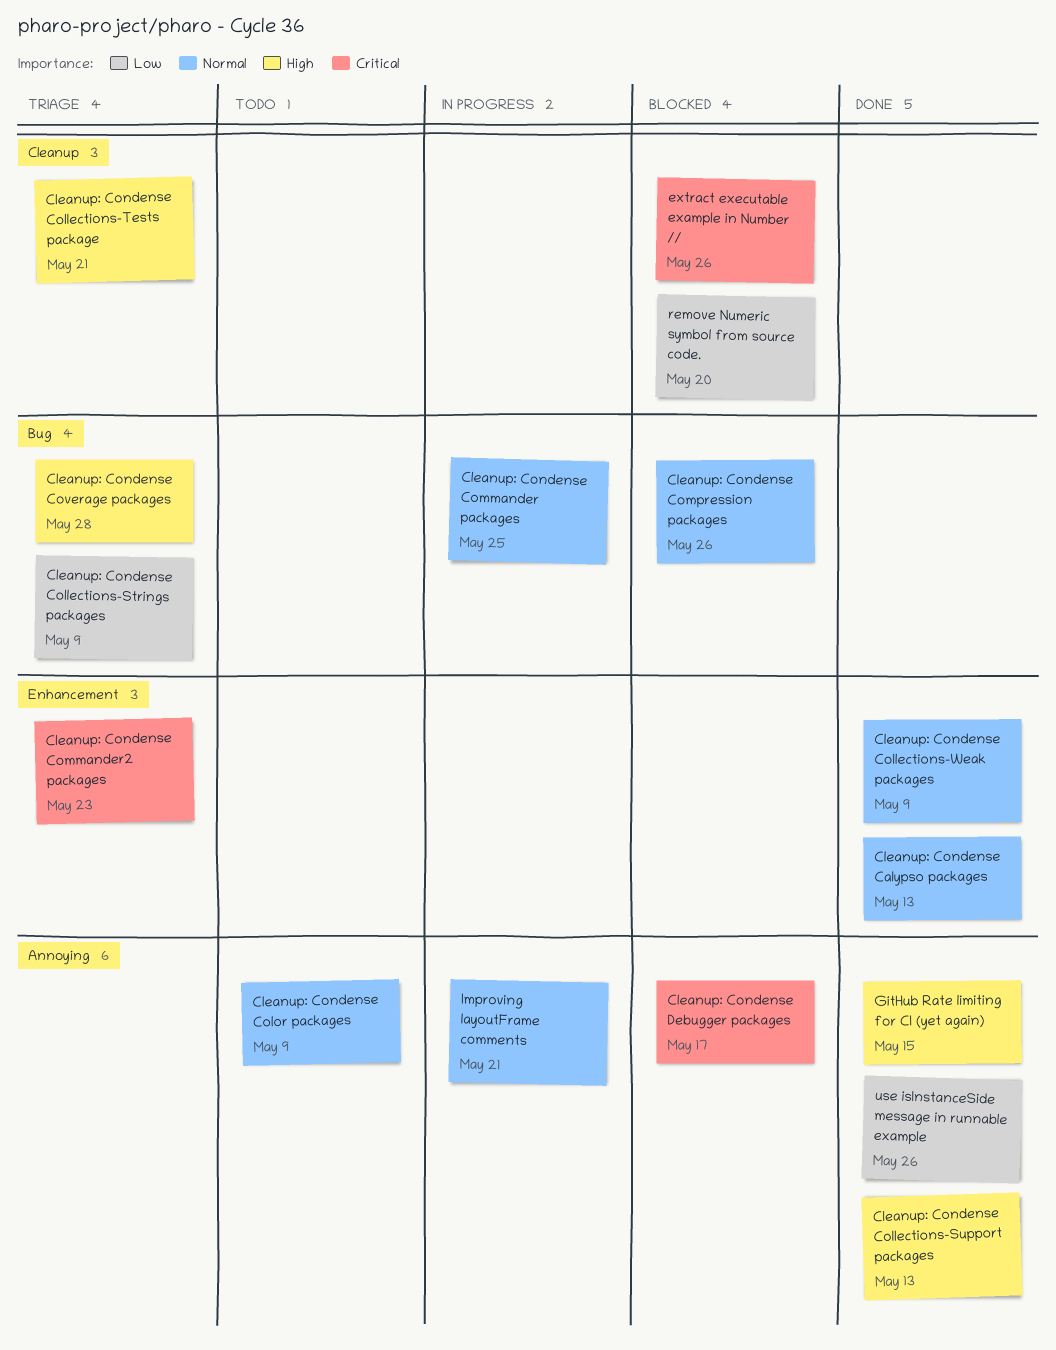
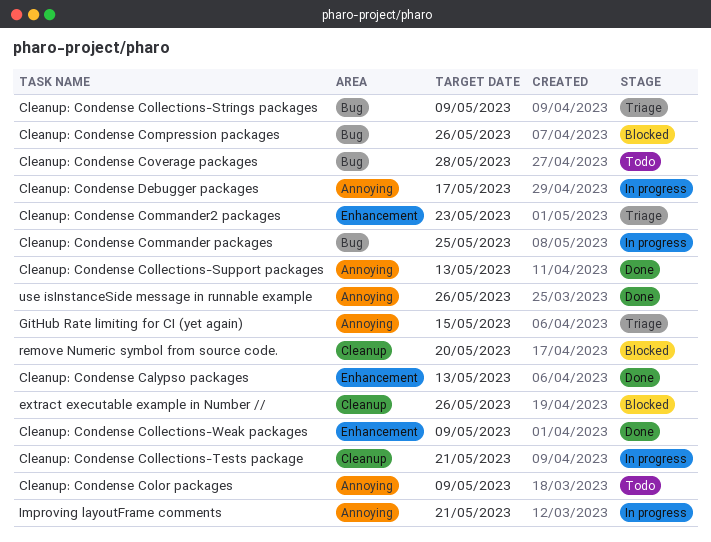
Cleanup: Condense Collections-Tests package, status: Triage -> In progress
Cleanup: Condense Coverage packages, status: Triage -> Todo
Cleanup: Condense Debugger packages, status: Blocked -> In progress
GitHub Rate limiting for CI (yet again), status: Done -> Triage

